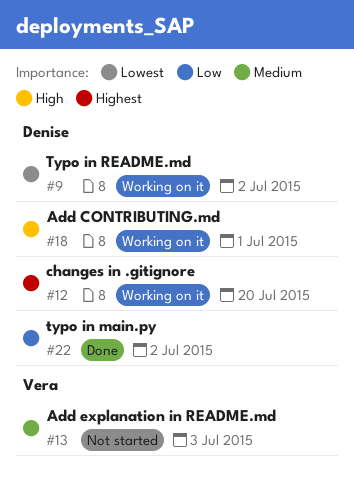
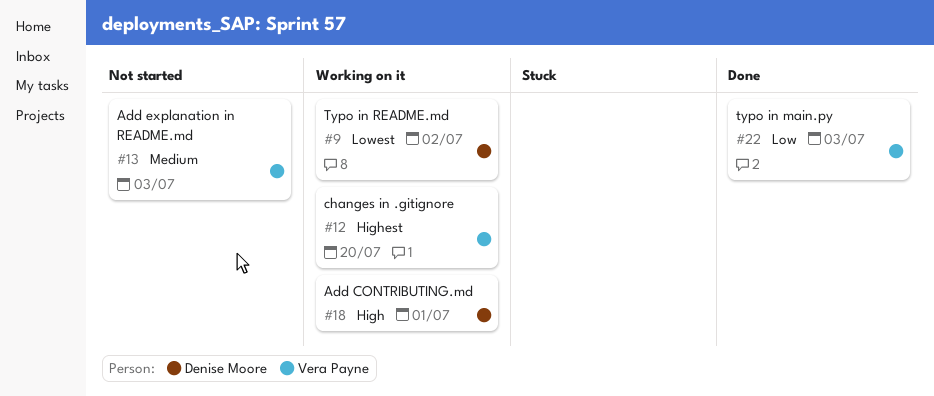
#12, owner: Denise Moore -> Vera Payne
#22, owner: Denise Moore -> Vera Payne
#22, due: Jul 2 -> Jul 3

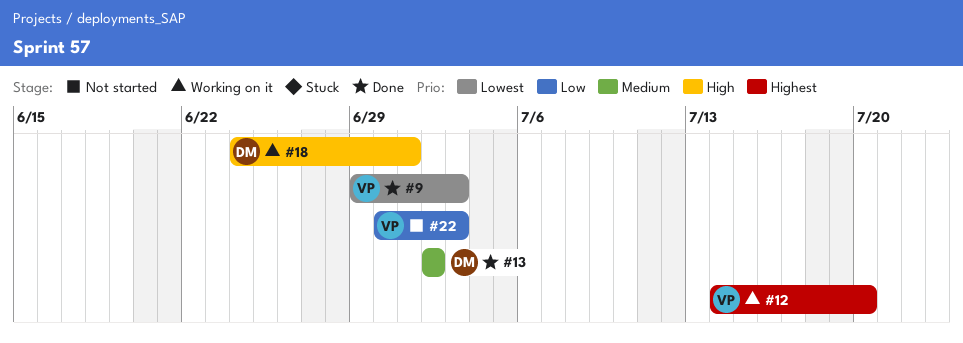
#9, status: Working on it -> Done
#9, owner: Denise Moore -> Vera Payne
#9, due: Jul 2 -> Jul 3
#13, status: Not started -> Done
#13, owner: Vera Payne -> Denise Moore
#13, due: Jul 3 -> Jul 2
#22, status: Done -> Not started

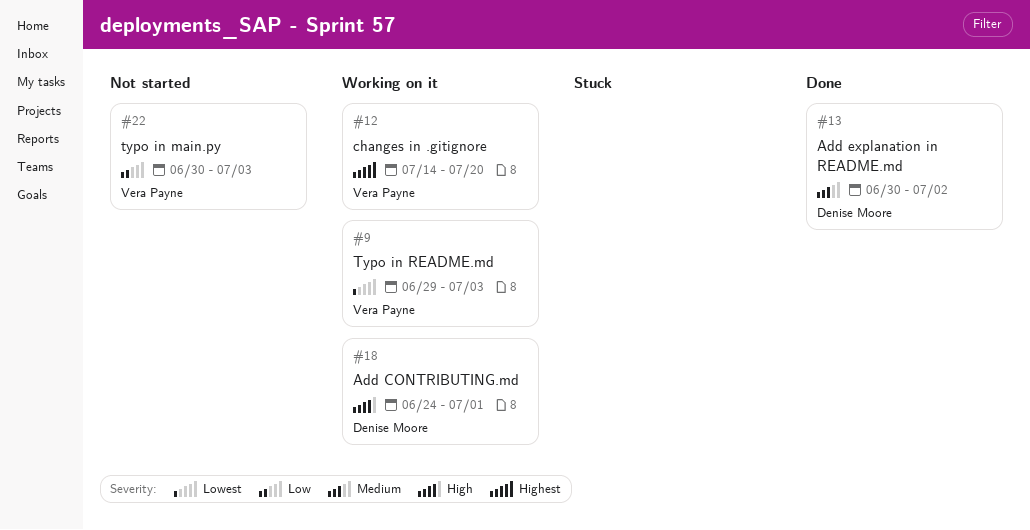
#9, status: Done -> Working on it
#13, start: Jul 2 -> Jun 30

